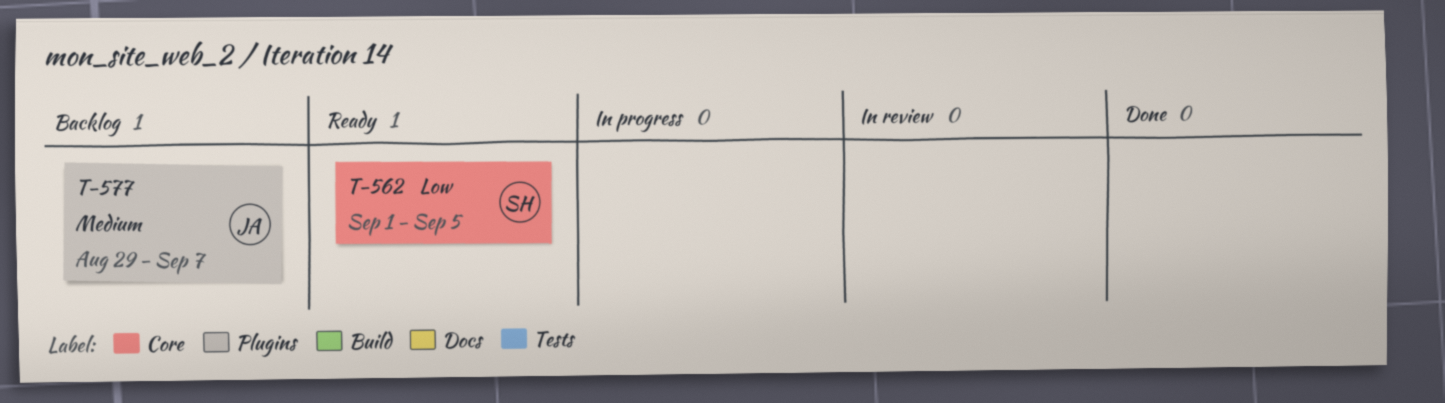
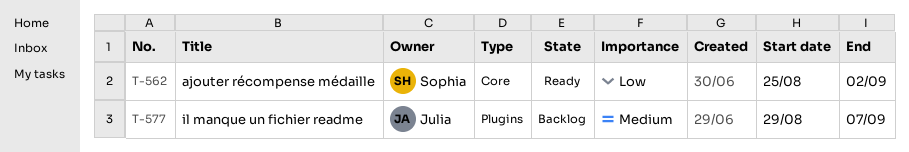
T-562, start: Sep 1 -> Aug 25
T-562, due: Sep 5 -> Sep 2

